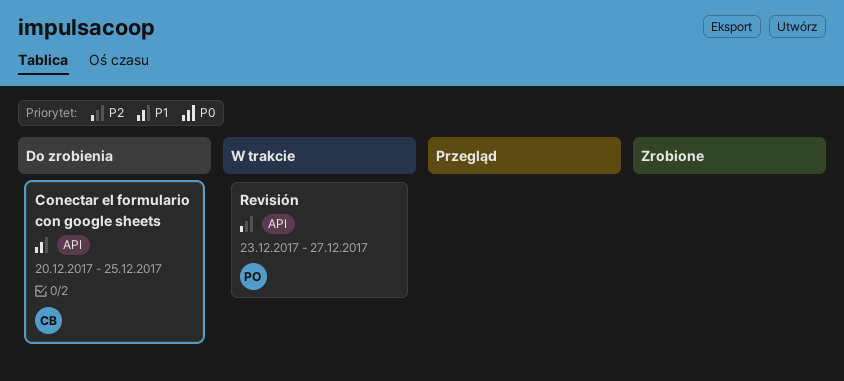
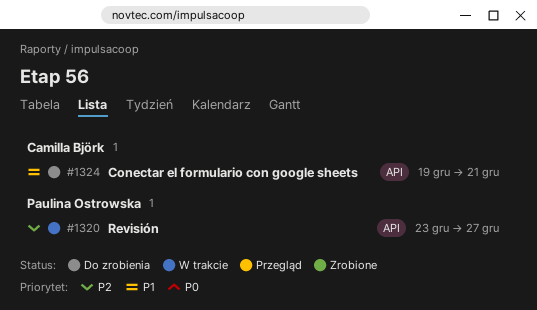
Conectar el formulario con google sheets, start: Dec 20 -> Dec 19
Conectar el formulario con google sheets, due: Dec 25 -> Dec 21

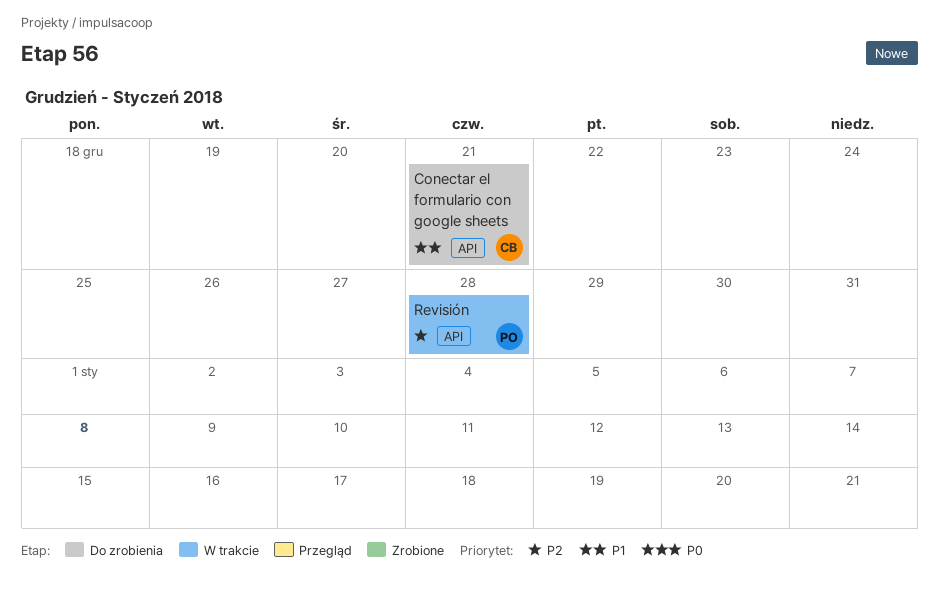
Revisión, due: Dec 27 -> Dec 28

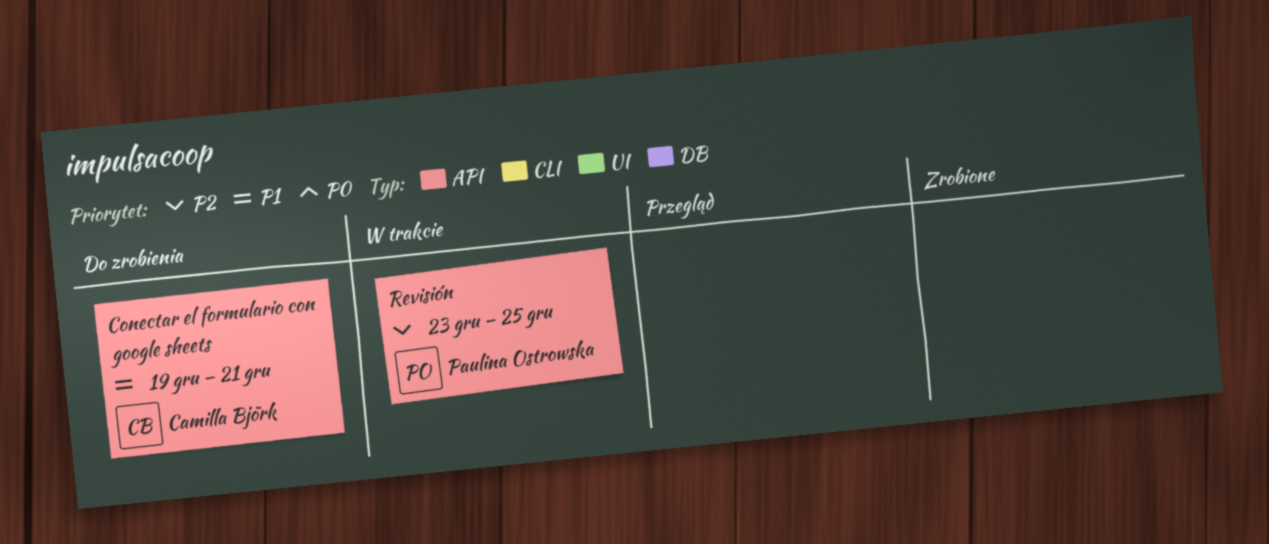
Revisión, due: Dec 28 -> Dec 25

